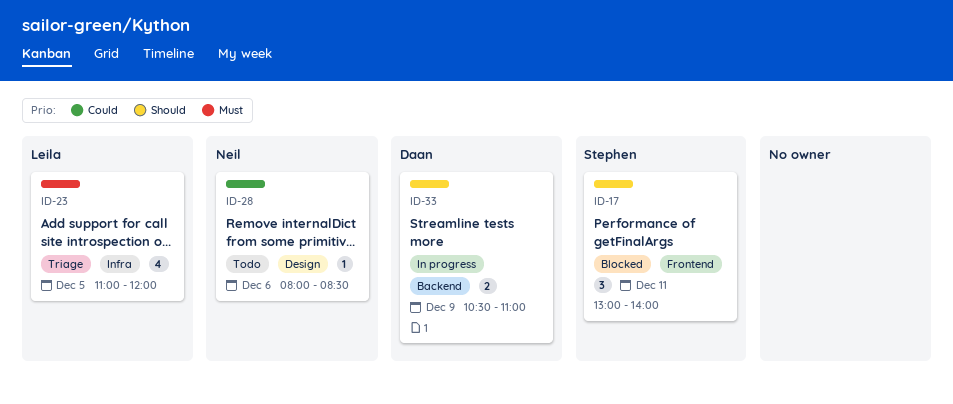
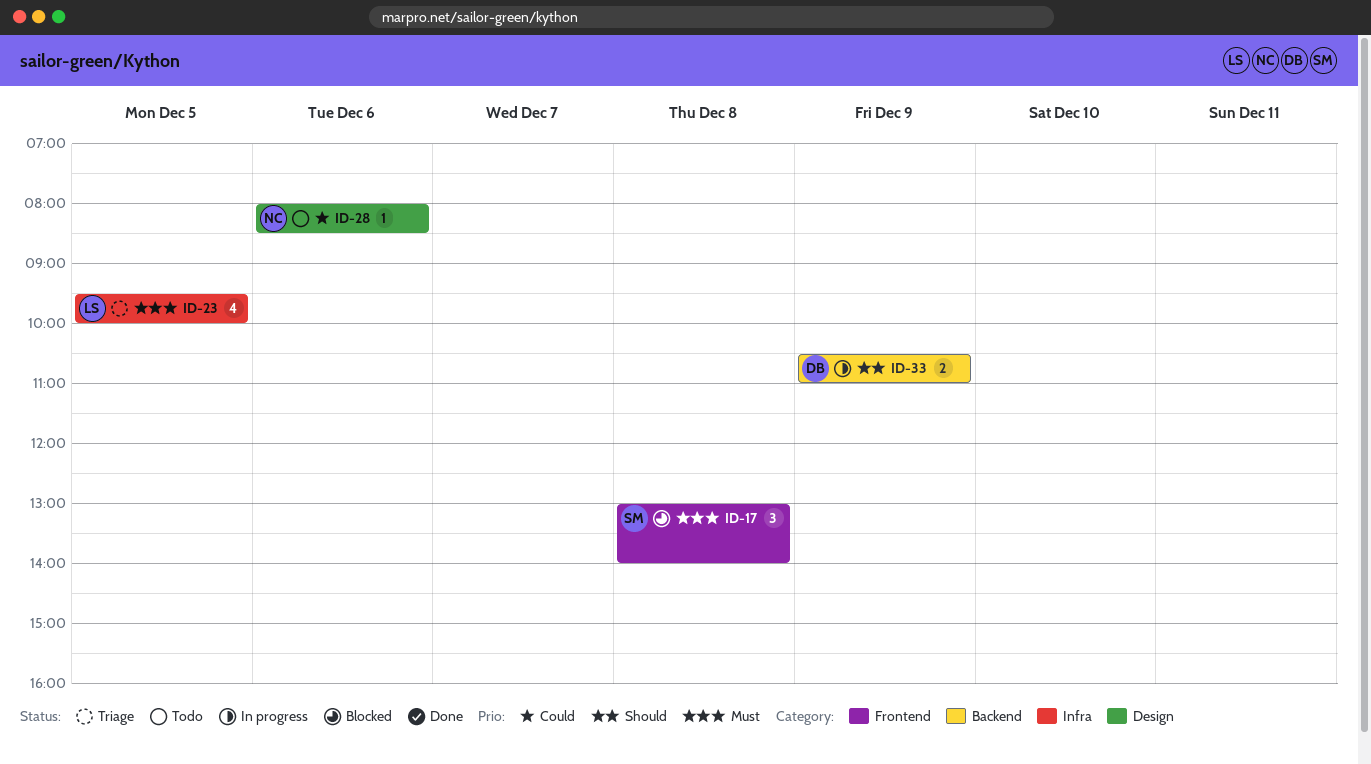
ID-17, priority: Should -> Must
ID-17, day: Dec 11 -> Dec 8
ID-23, begins: 11:00 -> 09:30
ID-23, ends: 12:00 -> 10:00

